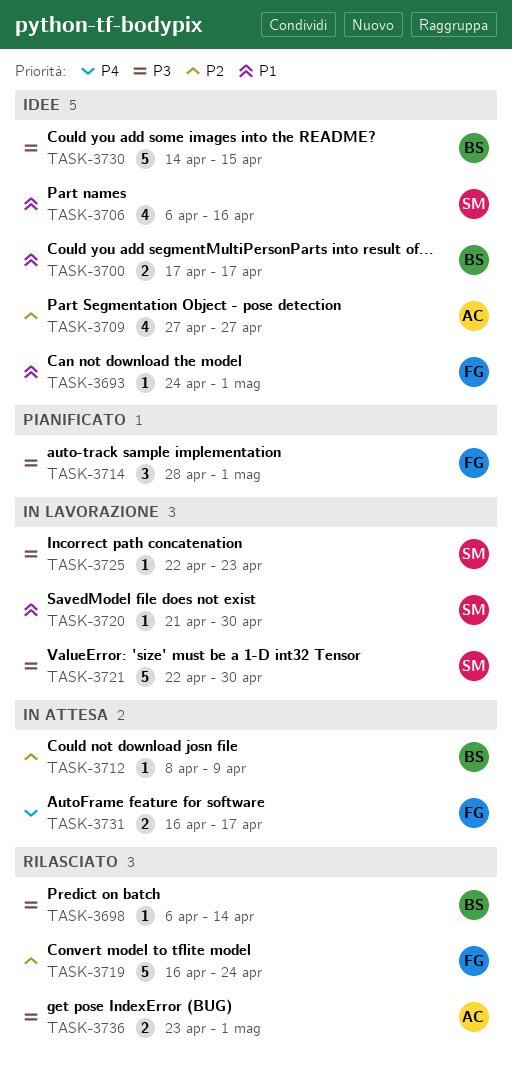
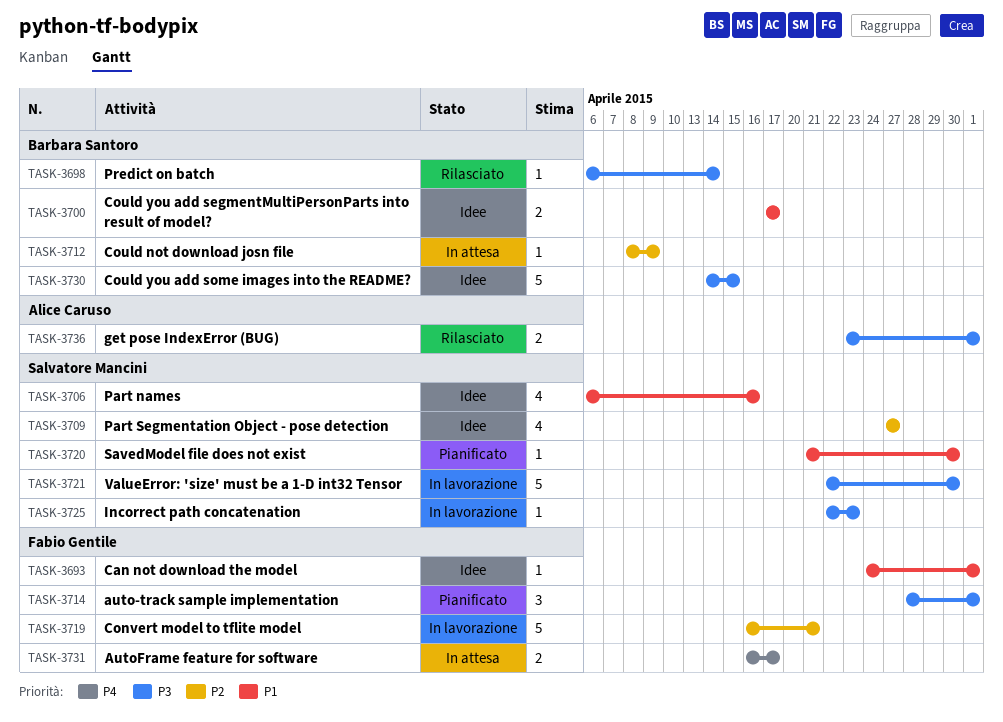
TASK-3709, owner: Alice Caruso -> Salvatore Mancini
TASK-3719, status: Rilasciato -> In lavorazione
TASK-3719, due: Apr 24 -> Apr 21
TASK-3720, status: In lavorazione -> Pianificato

